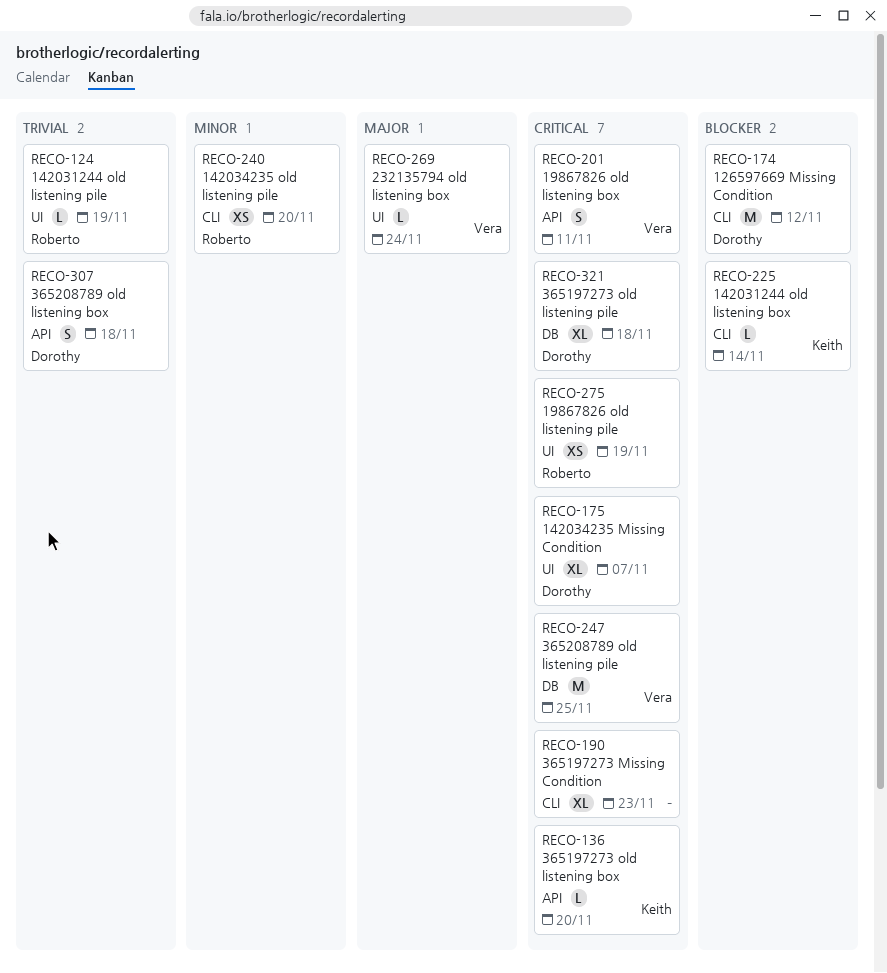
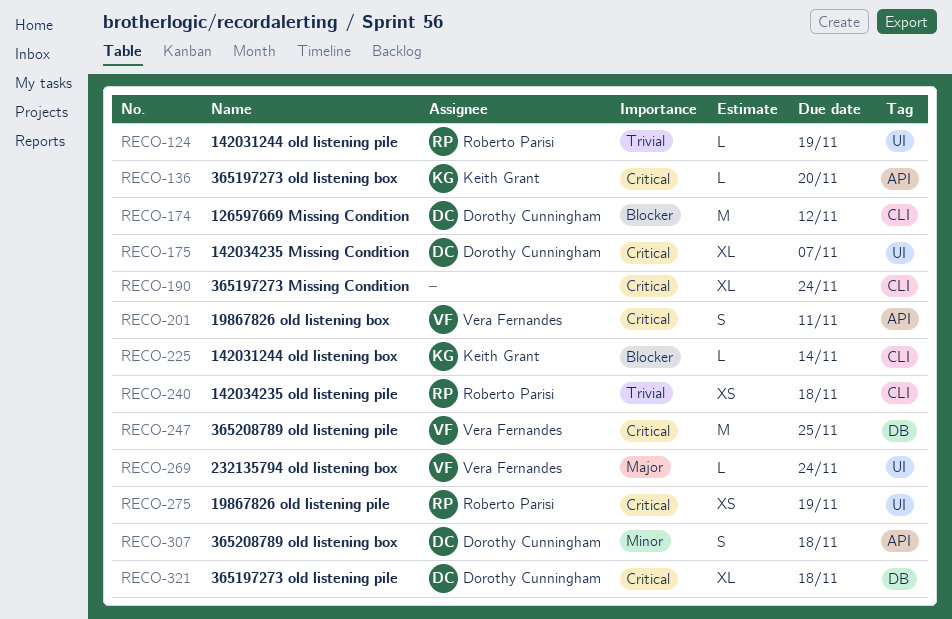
RECO-190, due: Nov 23 -> Nov 24
RECO-240, priority: Minor -> Trivial
RECO-240, due: Nov 20 -> Nov 18
RECO-307, priority: Trivial -> Minor

